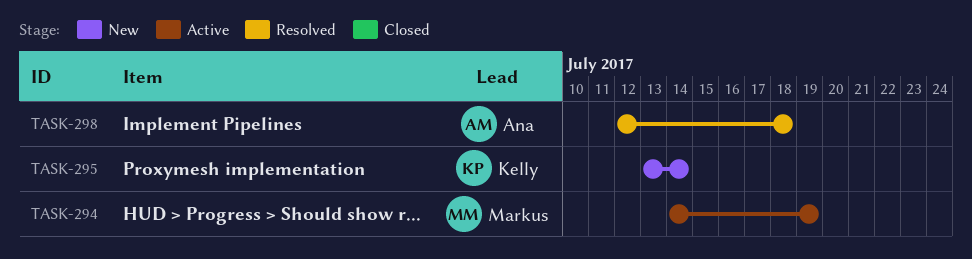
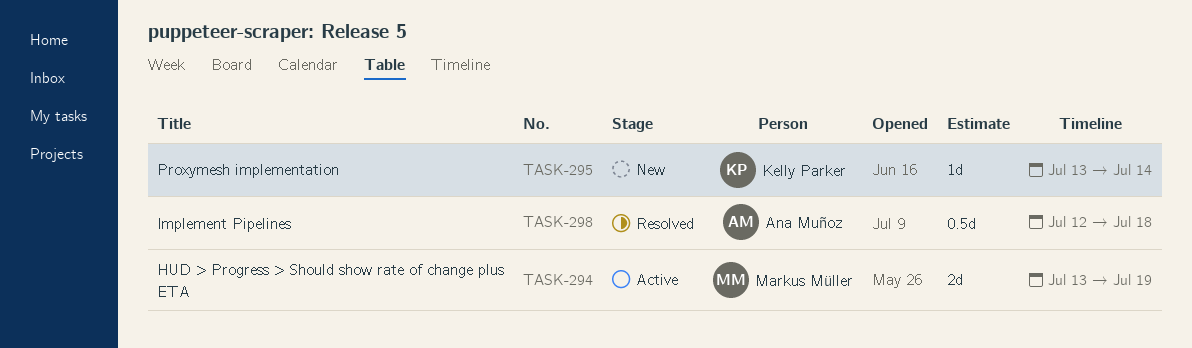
TASK-294, start: Jul 14 -> Jul 13

